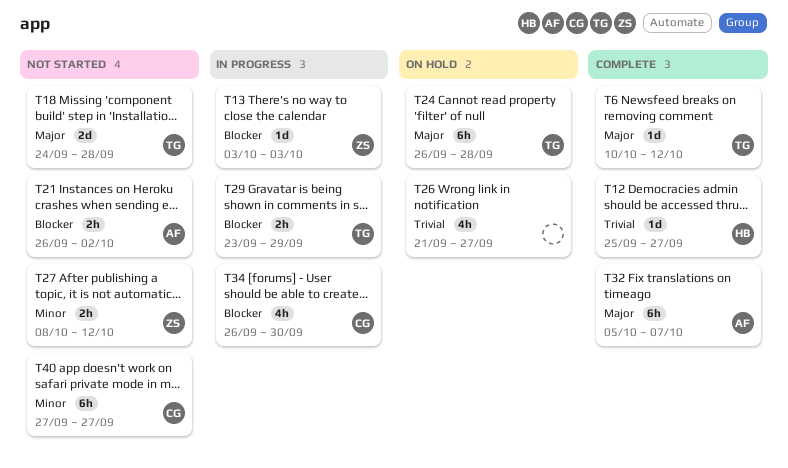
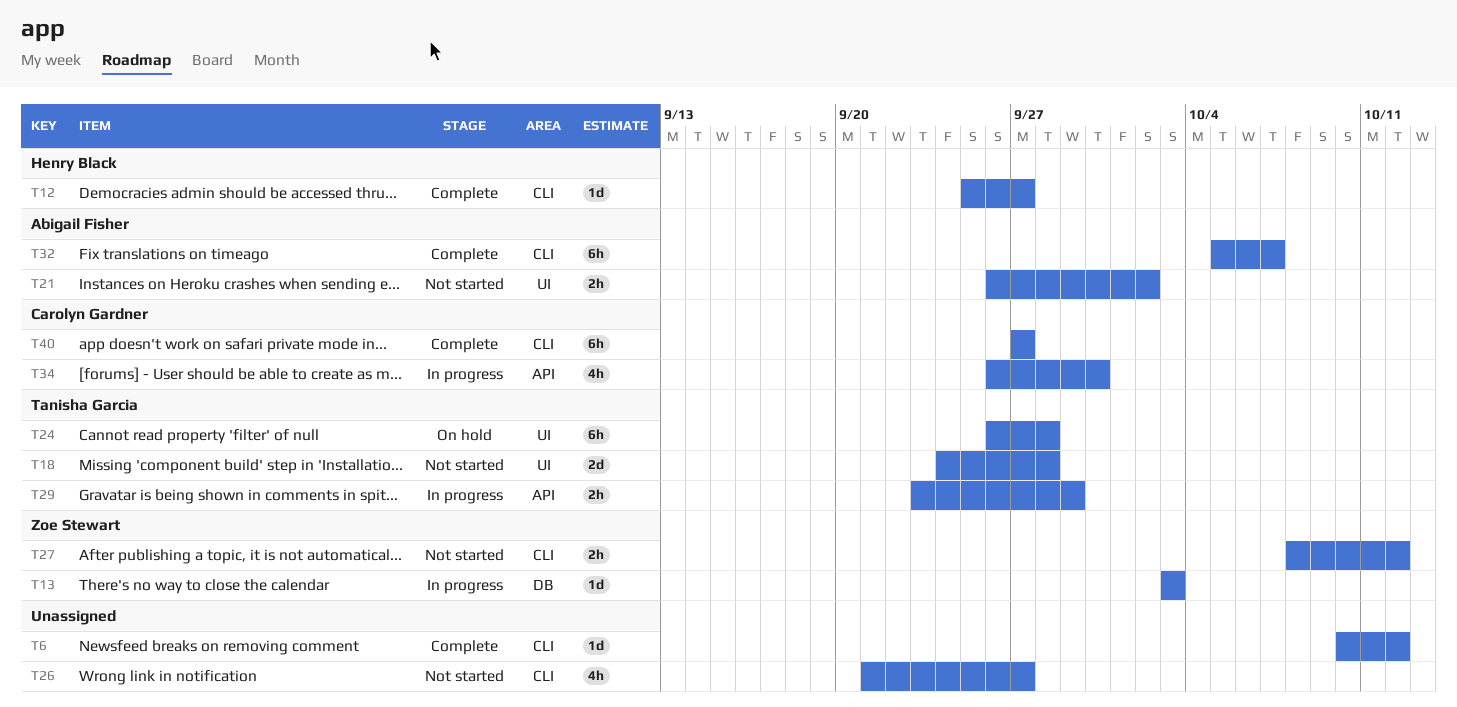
T6, owner: Tanisha Garcia -> none
T26, status: On hold -> Not started
T40, status: Not started -> Complete

